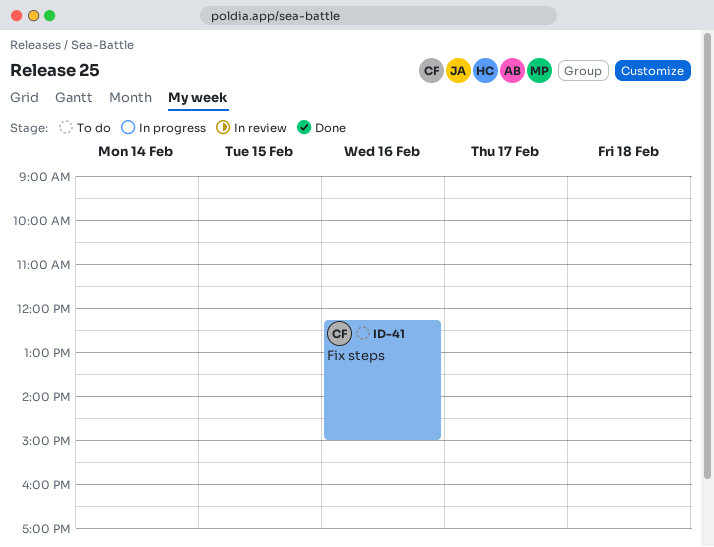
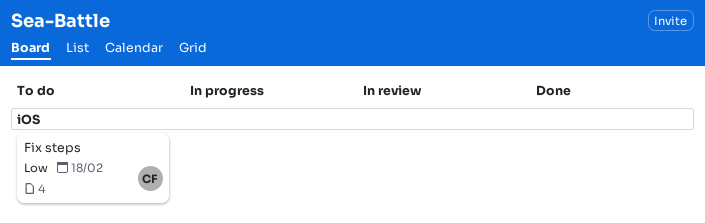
Fix steps, day: Feb 16 -> Feb 18

